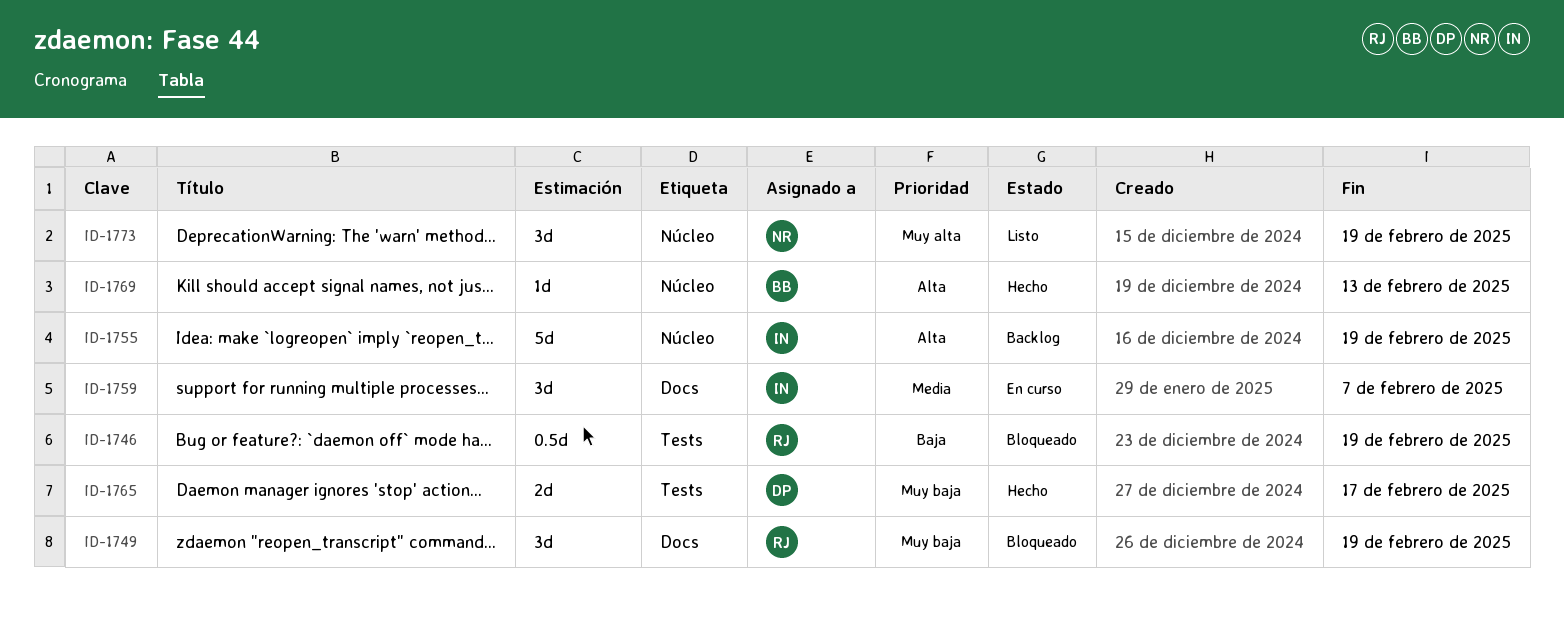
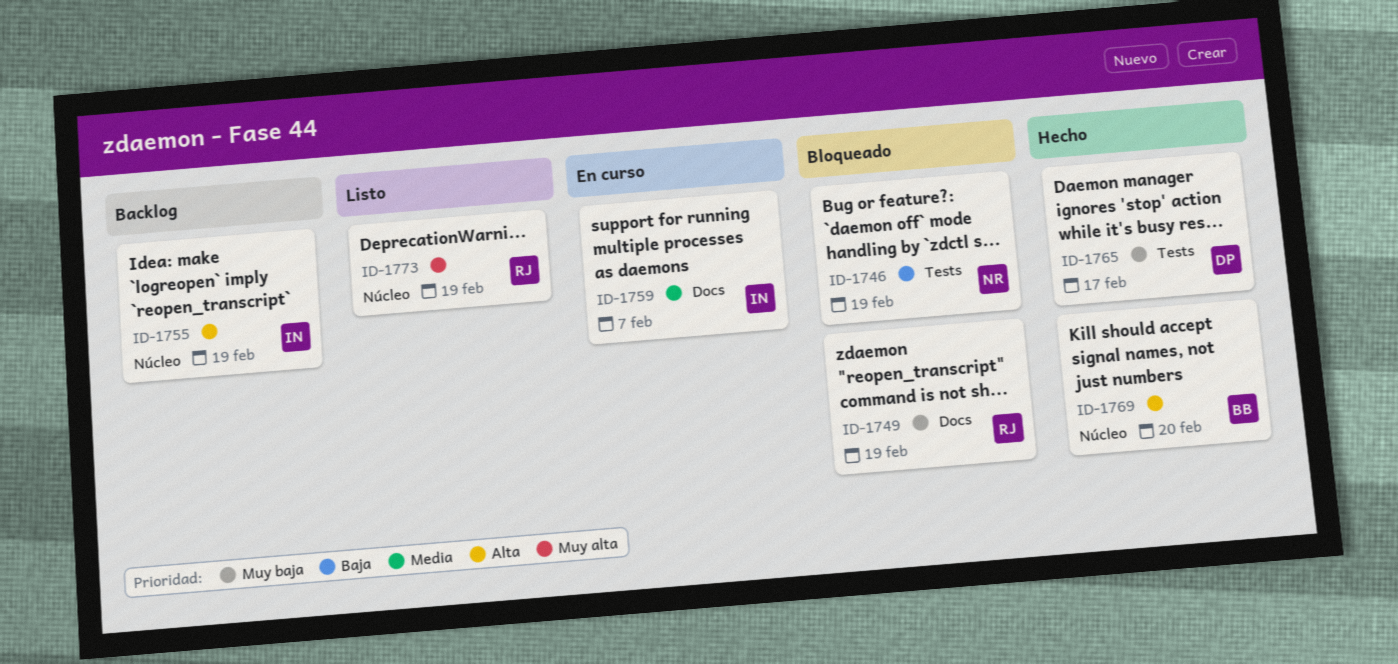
ID-1746, owner: RJ -> NR
ID-1769, due: Feb 13 -> Feb 20
ID-1773, owner: NR -> RJ

